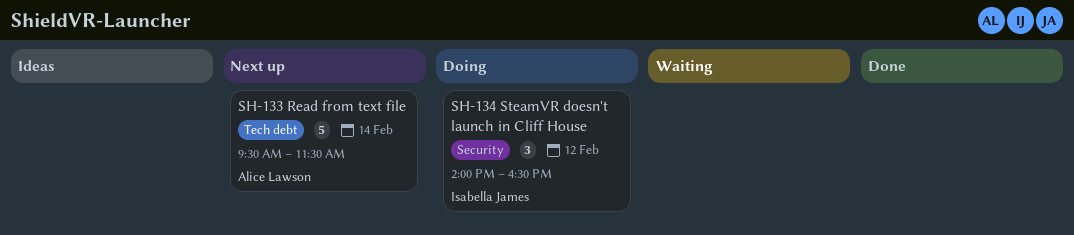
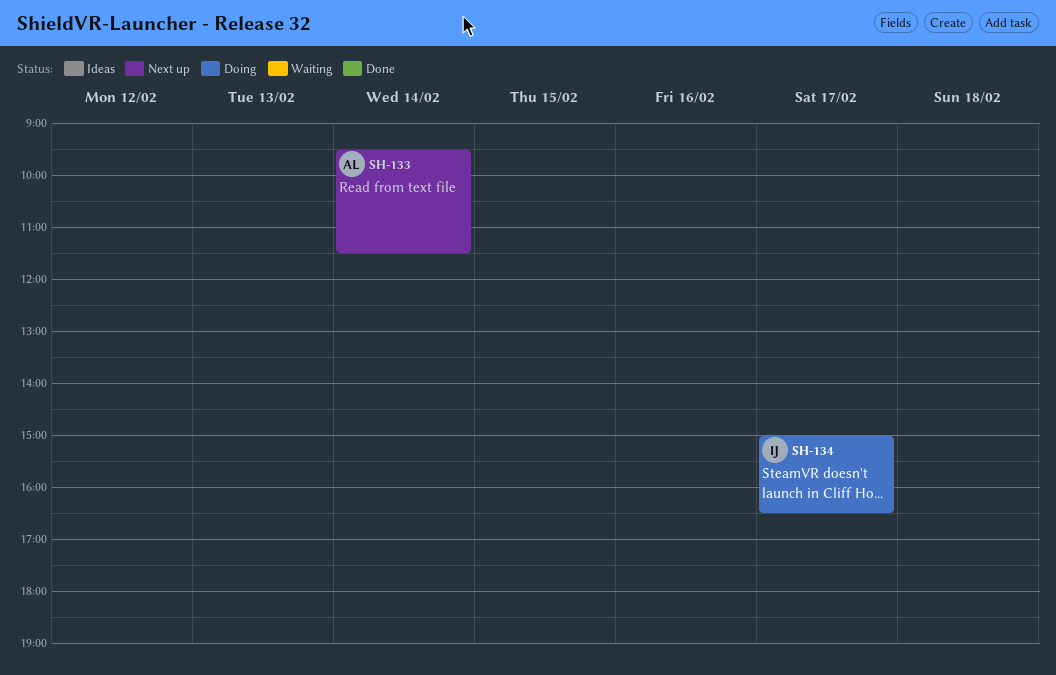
SH-134, day: Feb 12 -> Feb 17
SH-134, begins: 14:00 -> 15:00

